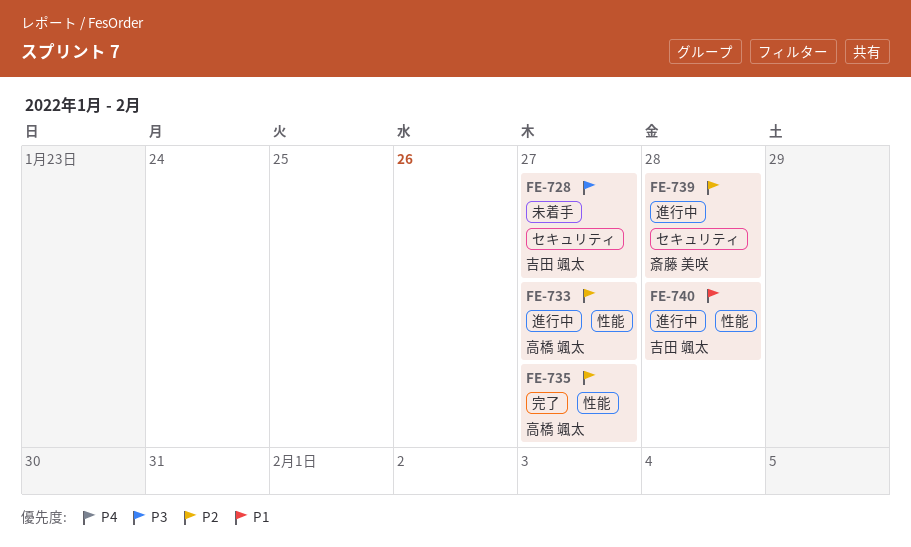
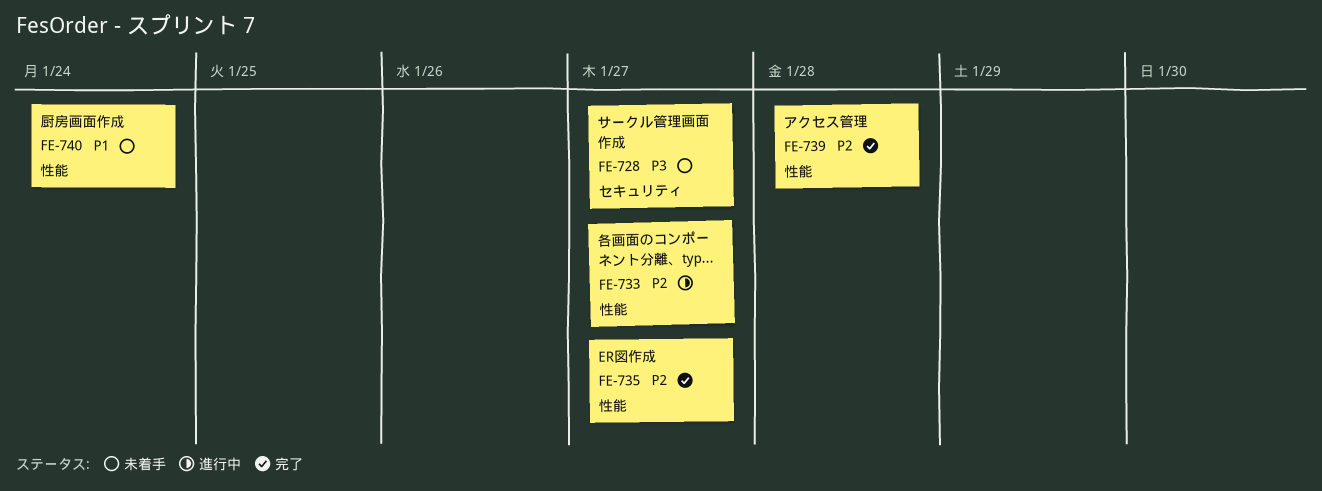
FE-739, status: 進行中 -> 完了
FE-739, label: セキュリティ -> 性能
FE-740, status: 進行中 -> 未着手
FE-740, due: Jan 28 -> Jan 24

